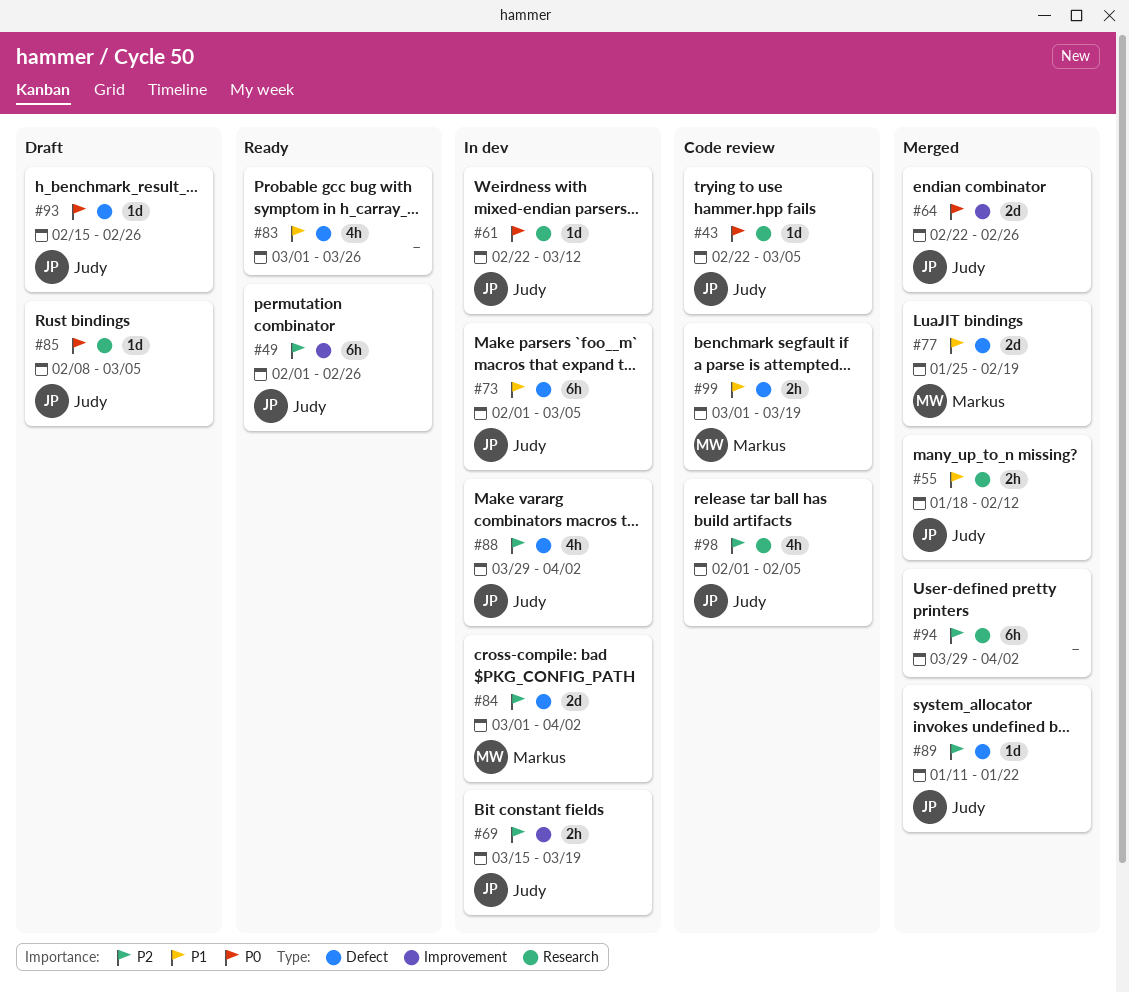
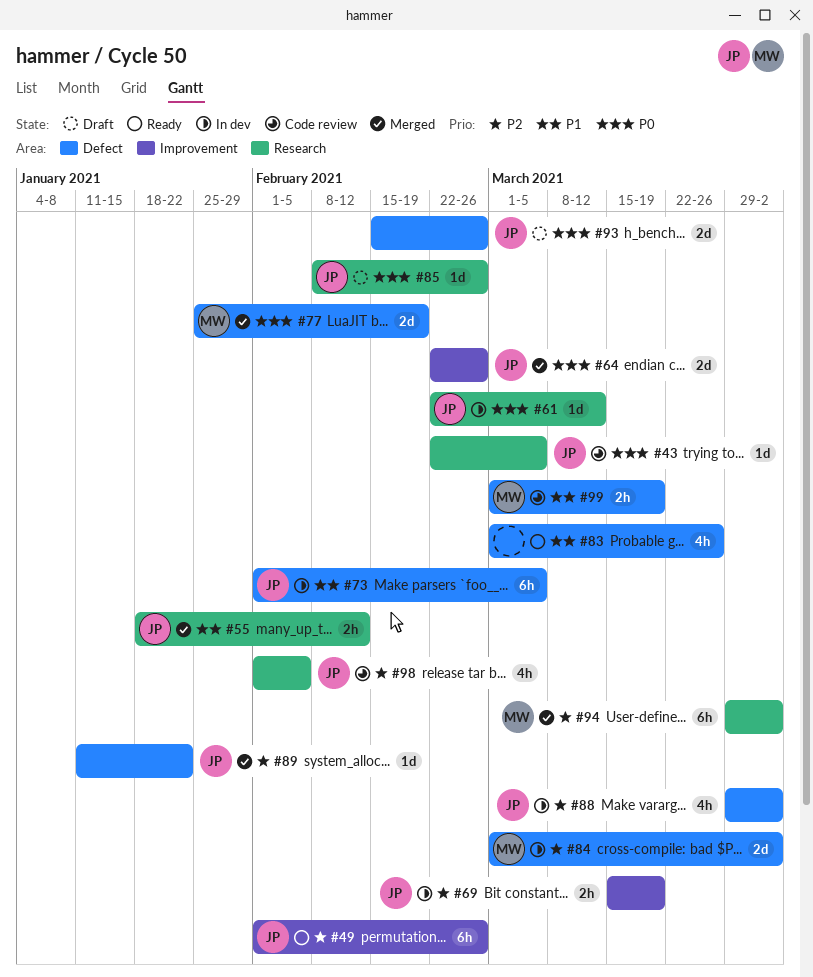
#77, priority: P1 -> P0
#85, due: Mar 5 -> Feb 26
#93, estimate: 1d -> 2d
#94, owner: none -> Markus

